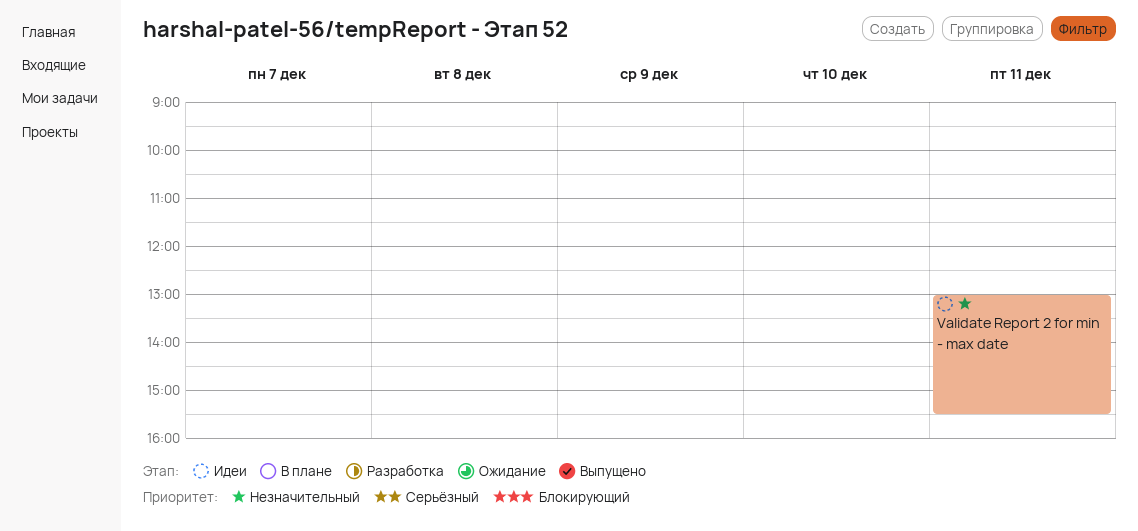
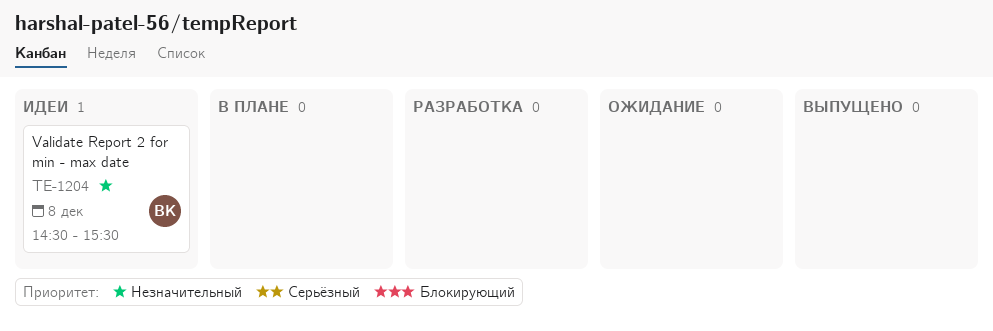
Validate Report 2 for min - max date, day: Dec 11 -> Dec 8
Validate Report 2 for min - max date, begins: 13:00 -> 14:30

